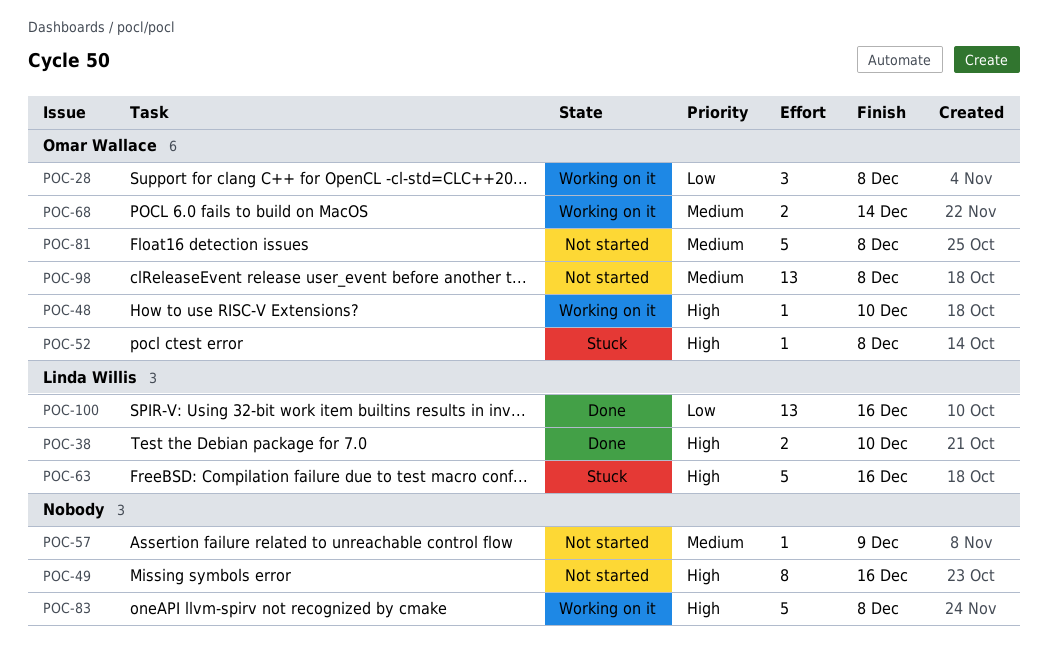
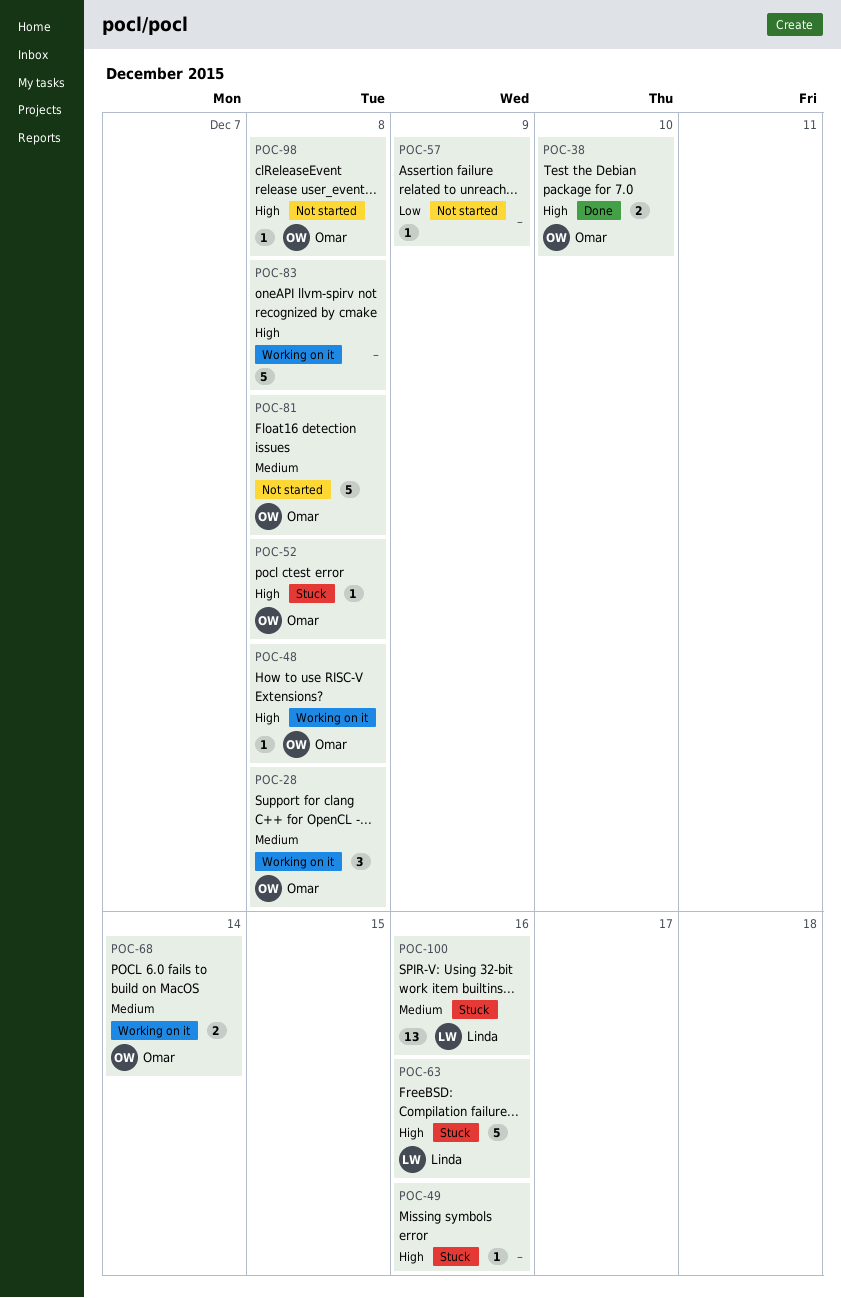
POC-28, priority: Low -> Medium
POC-38, owner: Linda Willis -> Omar Wallace
POC-48, due: Dec 10 -> Dec 8
POC-49, status: Not started -> Stuck
POC-49, estimate: 8 -> 1
POC-57, priority: Medium -> Low
POC-98, priority: Medium -> High
POC-98, estimate: 13 -> 1
POC-100, status: Done -> Stuck
POC-100, priority: Low -> Medium

